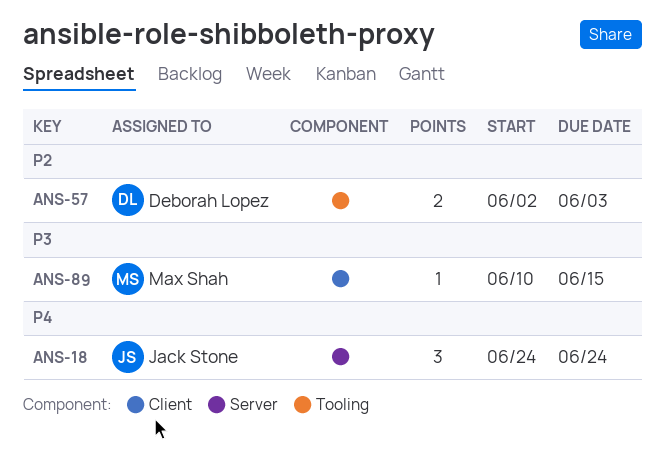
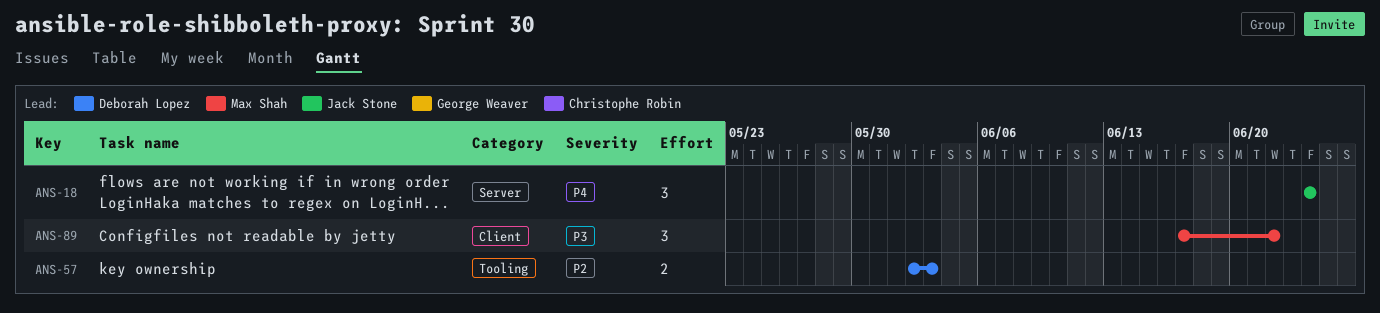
ANS-89, estimate: 1 -> 3
ANS-89, start: Jun 10 -> Jun 17
ANS-89, due: Jun 15 -> Jun 22

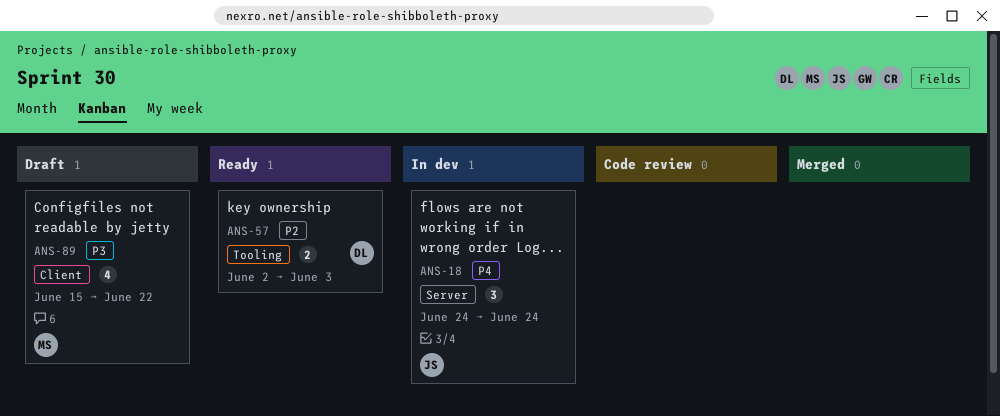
ANS-89, estimate: 3 -> 4
ANS-89, start: Jun 17 -> Jun 15

